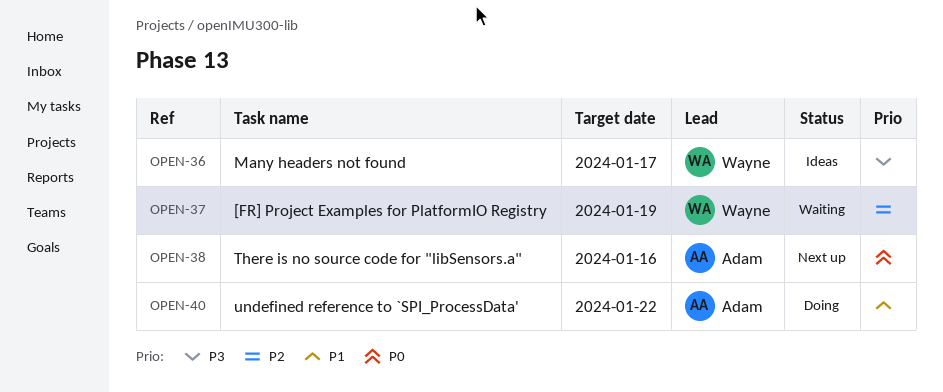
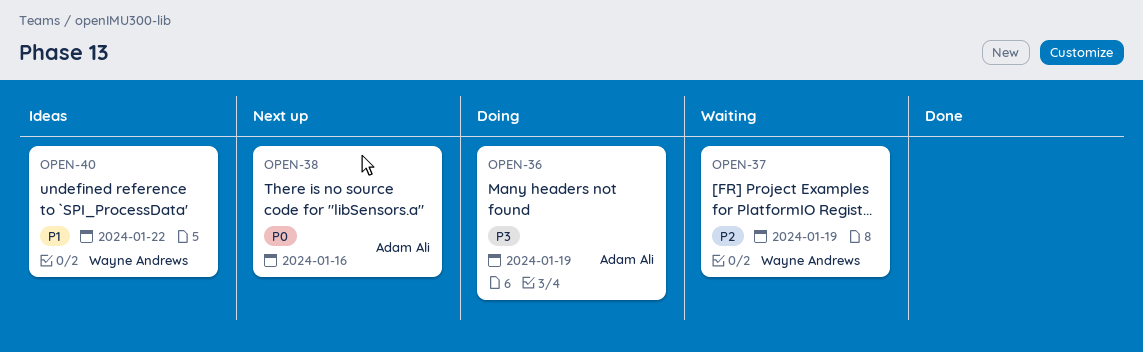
OPEN-36, status: Ideas -> Doing
OPEN-36, owner: Wayne Andrews -> Adam Ali
OPEN-36, due: Jan 17 -> Jan 19
OPEN-40, status: Doing -> Ideas
OPEN-40, owner: Adam Ali -> Wayne Andrews

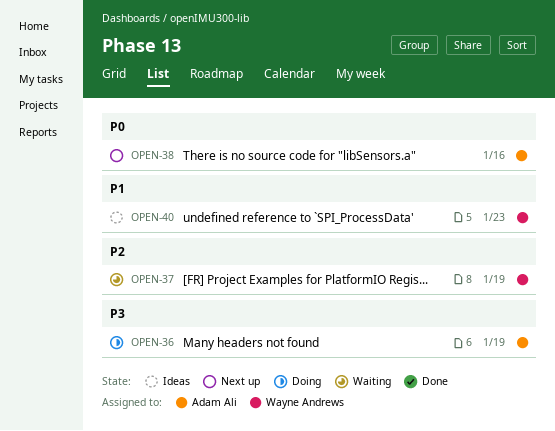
OPEN-40, due: Jan 22 -> Jan 23

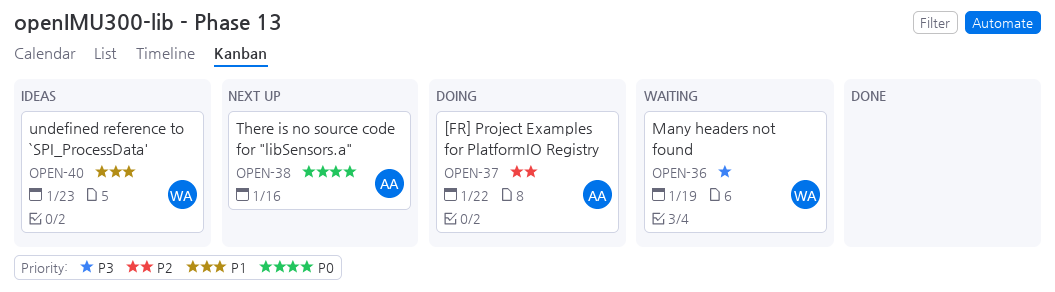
OPEN-36, status: Doing -> Waiting
OPEN-36, owner: Adam Ali -> Wayne Andrews
OPEN-37, status: Waiting -> Doing
OPEN-37, owner: Wayne Andrews -> Adam Ali
OPEN-37, due: Jan 19 -> Jan 22

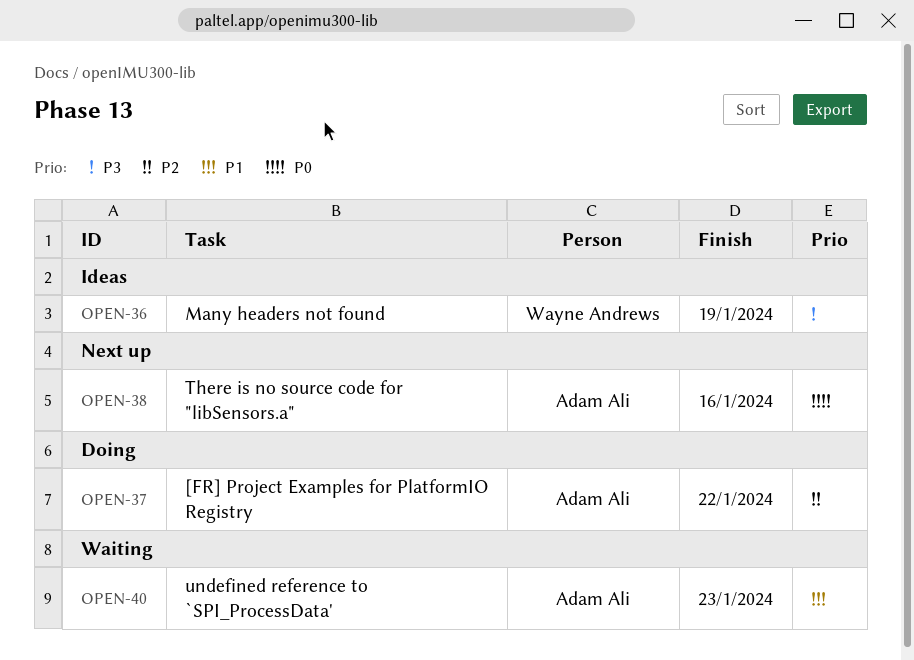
OPEN-36, status: Waiting -> Ideas
OPEN-40, status: Ideas -> Waiting
OPEN-40, owner: Wayne Andrews -> Adam Ali

